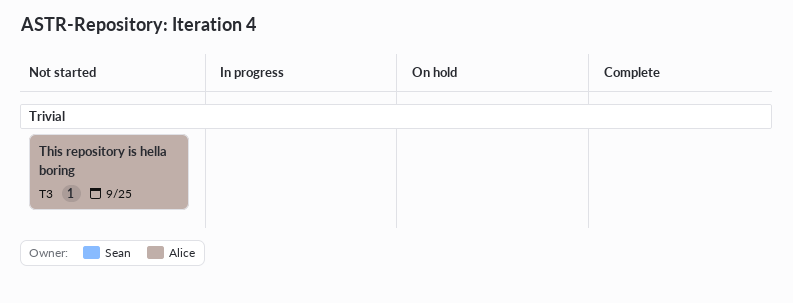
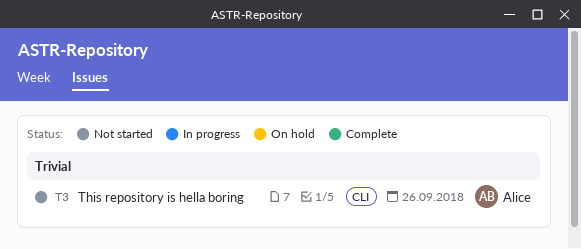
T3, due: Sep 25 -> Sep 26

